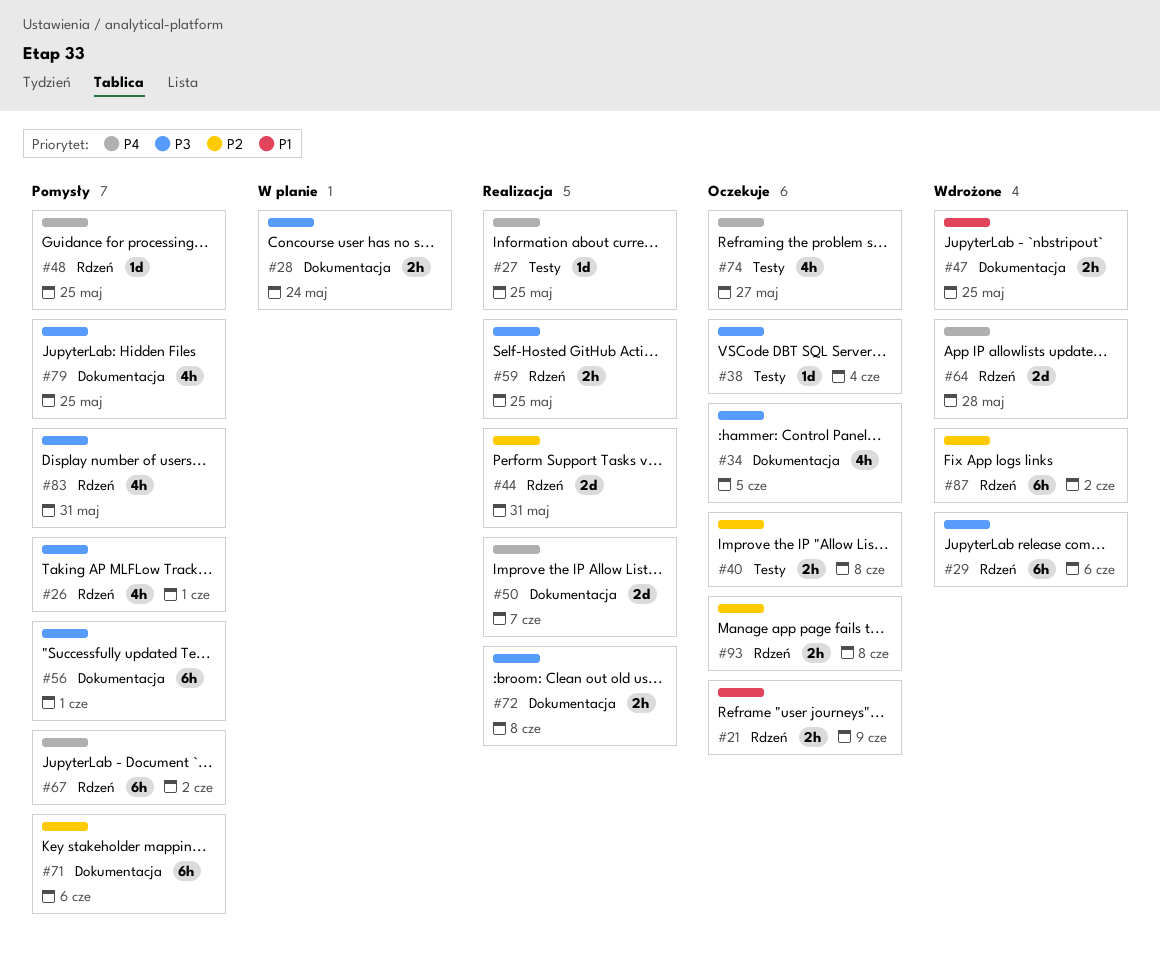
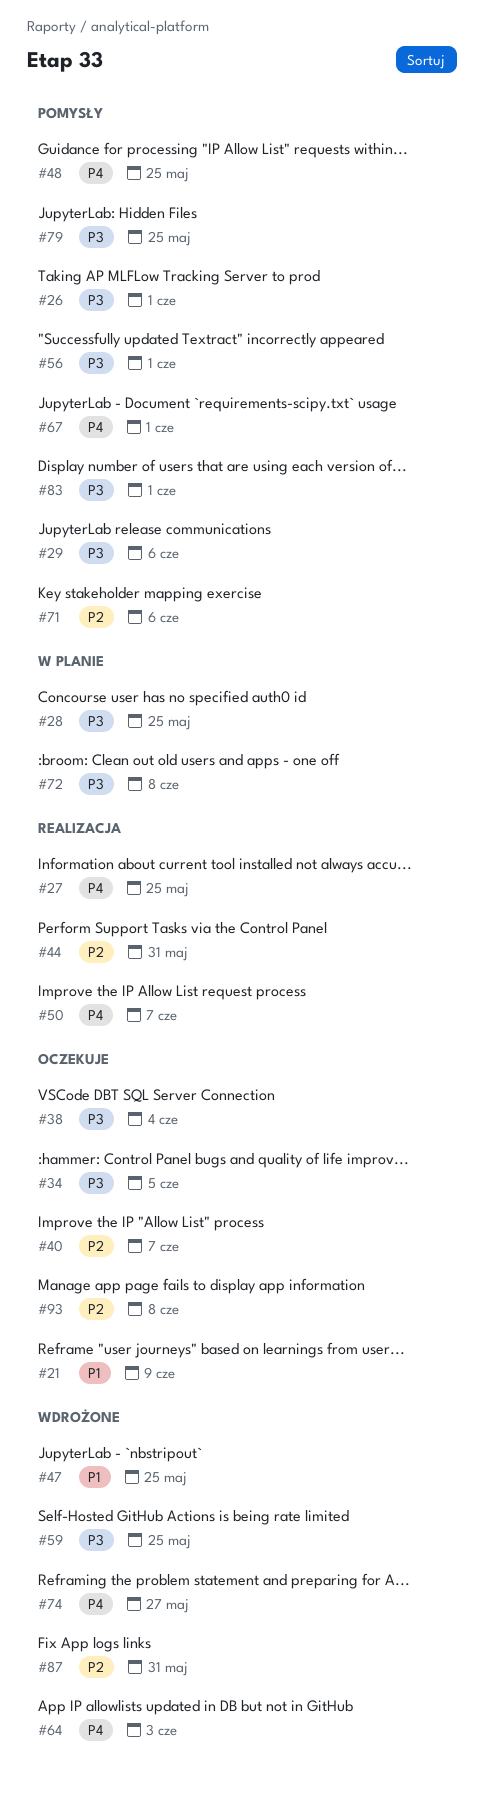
#28, due: May 24 -> May 25
#29, status: Wdrożone -> Pomysły
#40, due: Jun 8 -> Jun 7
#59, status: Realizacja -> Wdrożone
#64, due: May 28 -> Jun 3
#67, due: Jun 2 -> Jun 1
#72, status: Realizacja -> W planie
#74, status: Oczekuje -> Wdrożone
#83, due: May 31 -> Jun 1
#87, due: Jun 2 -> May 31

